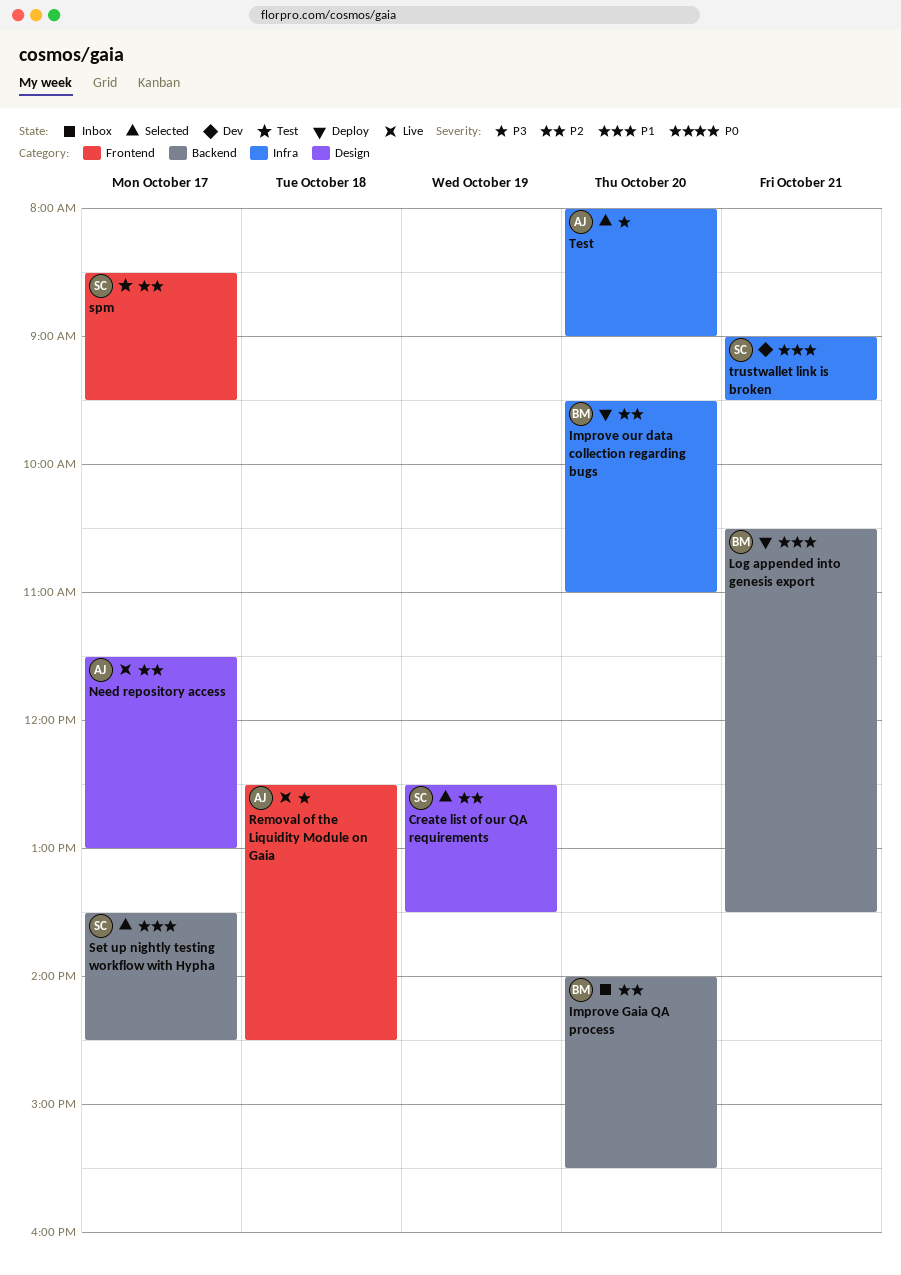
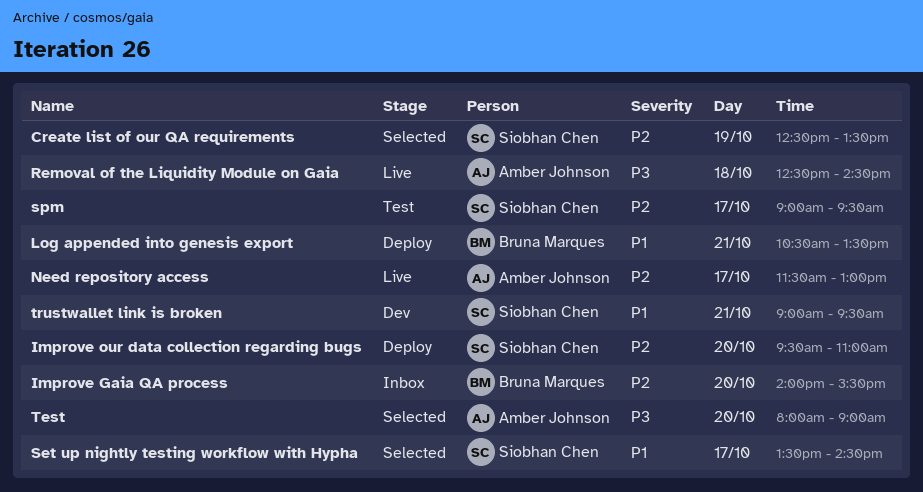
Improve our data collection regarding bugs, owner: Bruna Marques -> Siobhan Chen
spm, begins: 08:30 -> 09:00

